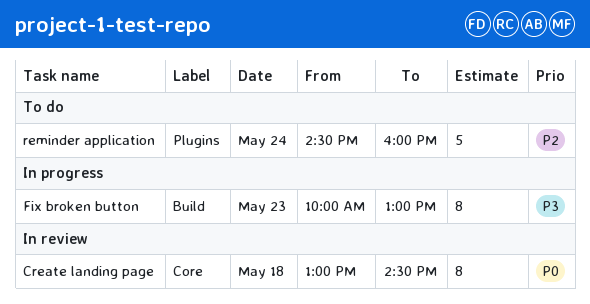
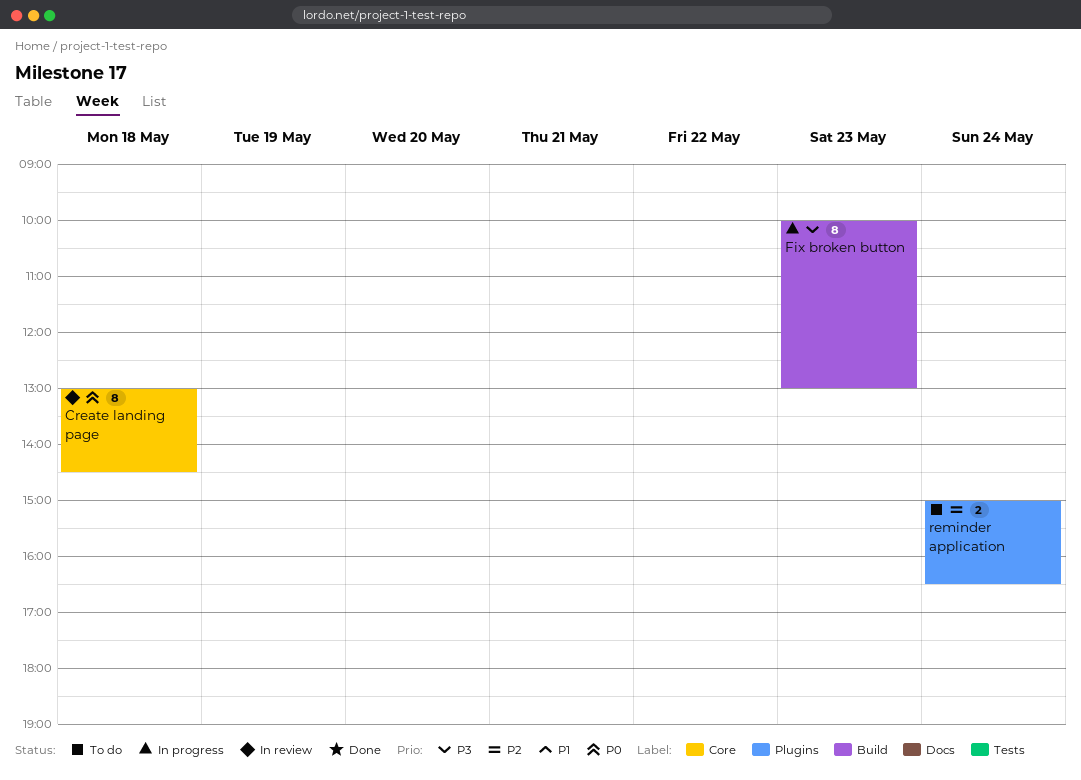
reminder application, estimate: 5 -> 2
reminder application, begins: 14:30 -> 15:00
reminder application, ends: 16:00 -> 16:30

